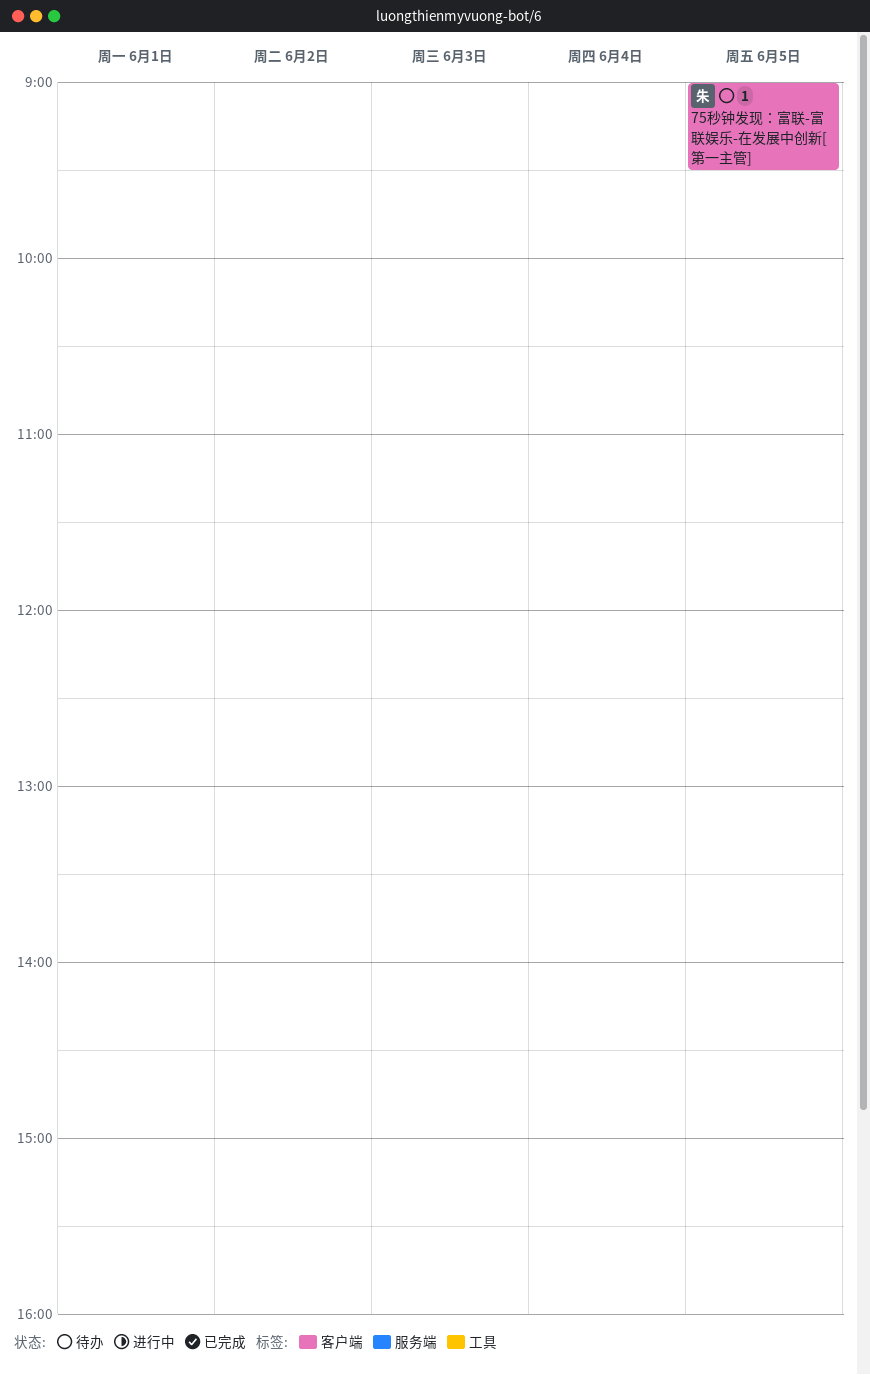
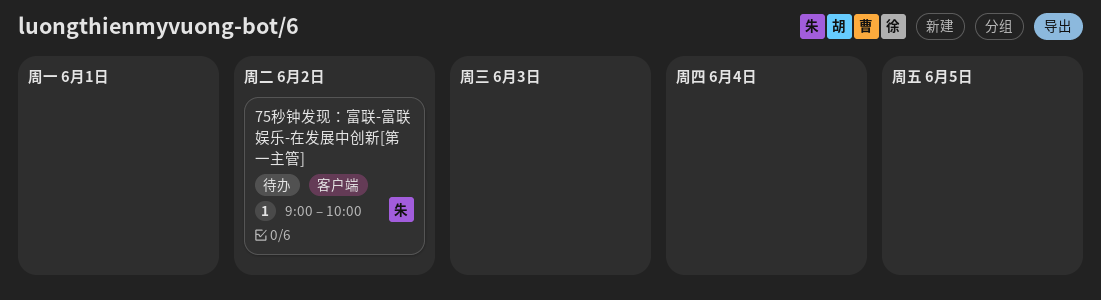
75秒钟发现：富联-富联娱乐-在发展中创新[第一主管], day: Jun 5 -> Jun 2
75秒钟发现：富联-富联娱乐-在发展中创新[第一主管], ends: 09:30 -> 10:00

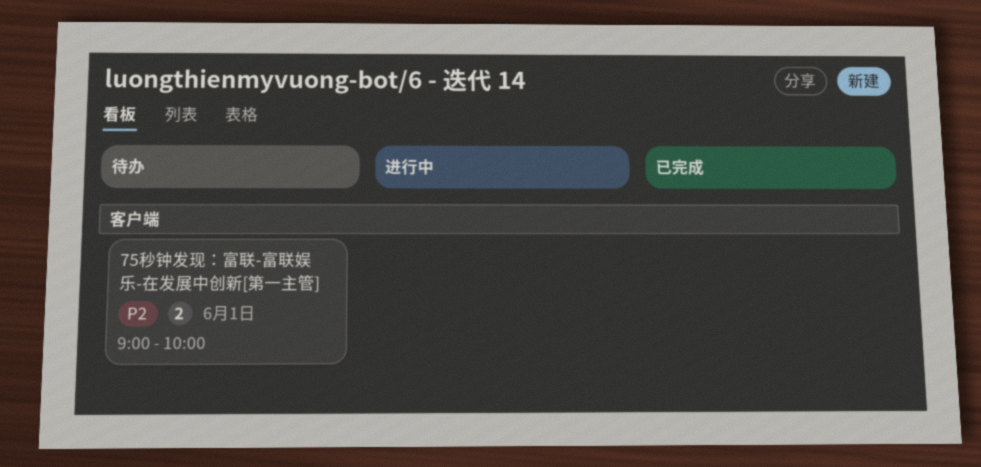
75秒钟发现：富联-富联娱乐-在发展中创新[第一主管], estimate: 1 -> 2
75秒钟发现：富联-富联娱乐-在发展中创新[第一主管], day: Jun 2 -> Jun 1

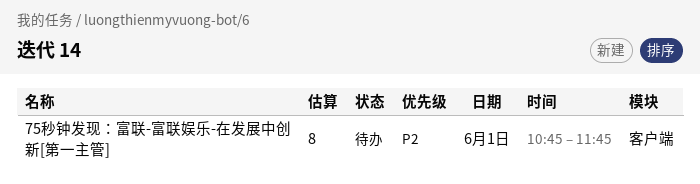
75秒钟发现：富联-富联娱乐-在发展中创新[第一主管], estimate: 2 -> 8
75秒钟发现：富联-富联娱乐-在发展中创新[第一主管], begins: 09:00 -> 10:45
75秒钟发现：富联-富联娱乐-在发展中创新[第一主管], ends: 10:00 -> 11:45

